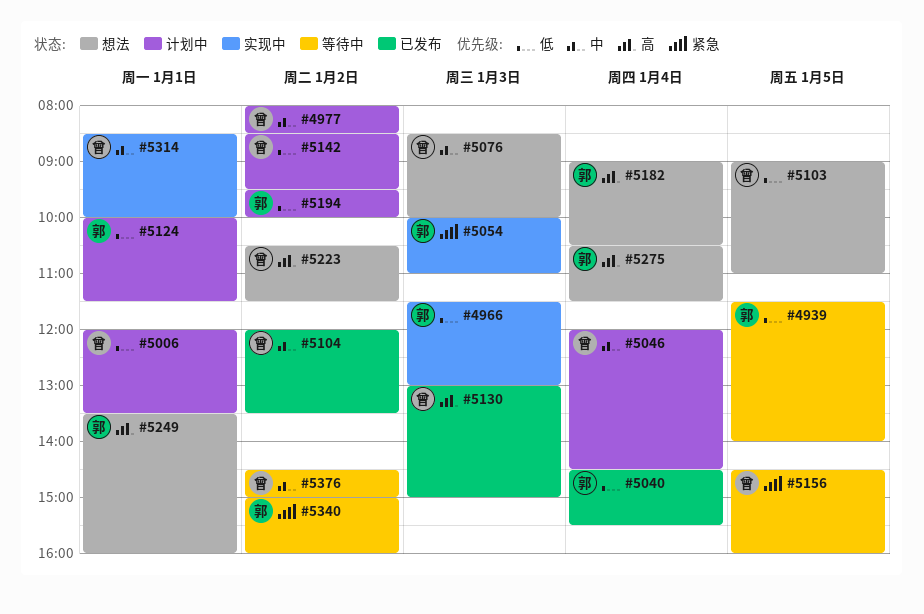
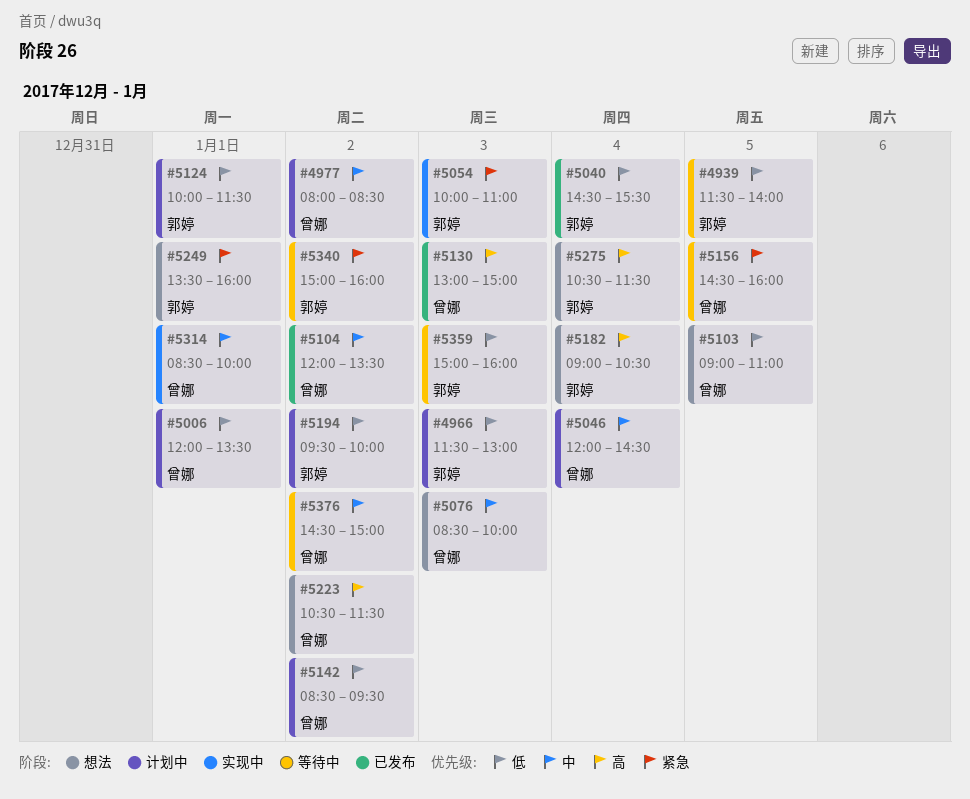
#4966, status: 实现中 -> 计划中
#5249, priority: 高 -> 紧急
#5359: none -> present

